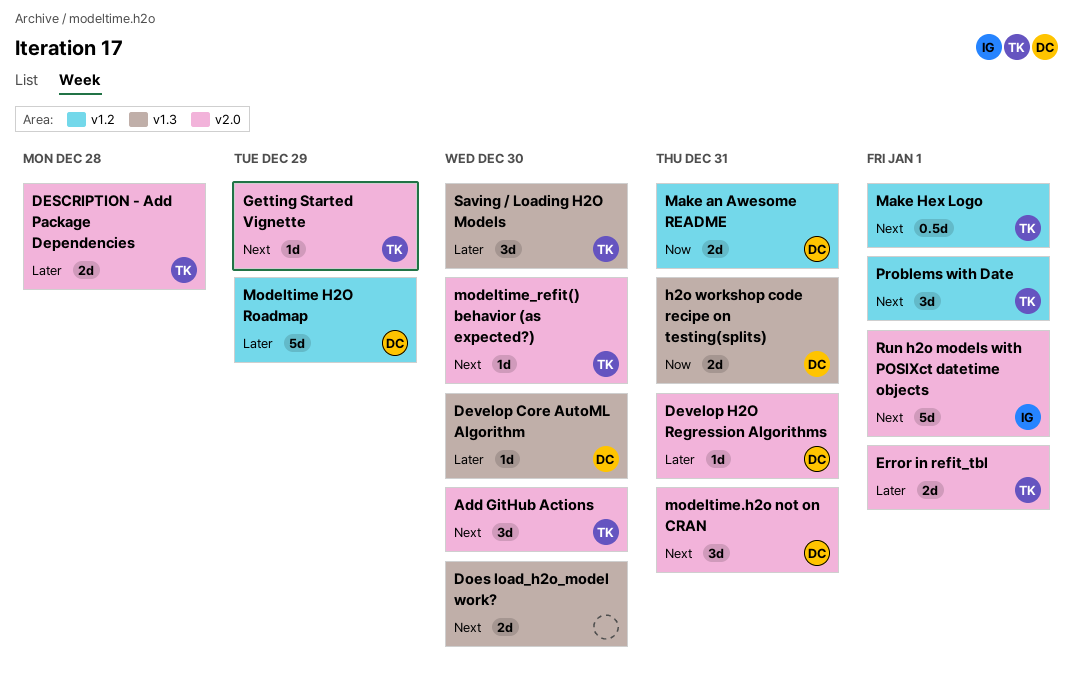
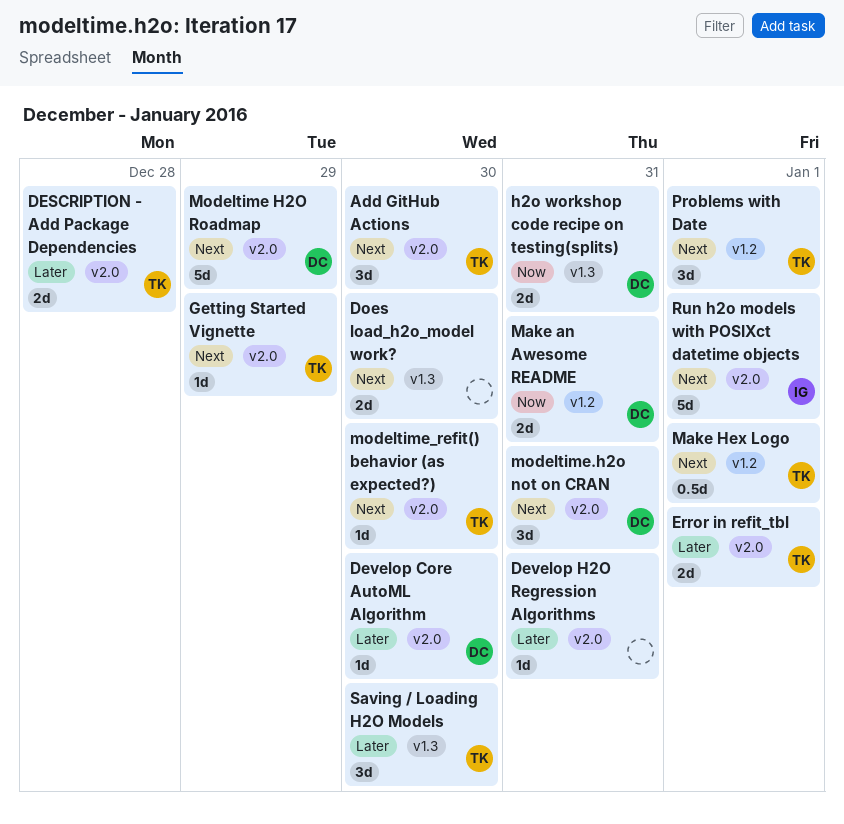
Develop Core AutoML Algorithm, label: v1.3 -> v2.0
Develop H2O Regression Algorithms, owner: DC -> none
Modeltime H2O Roadmap, priority: Later -> Next
Modeltime H2O Roadmap, label: v1.2 -> v2.0

